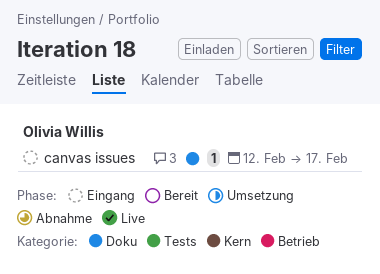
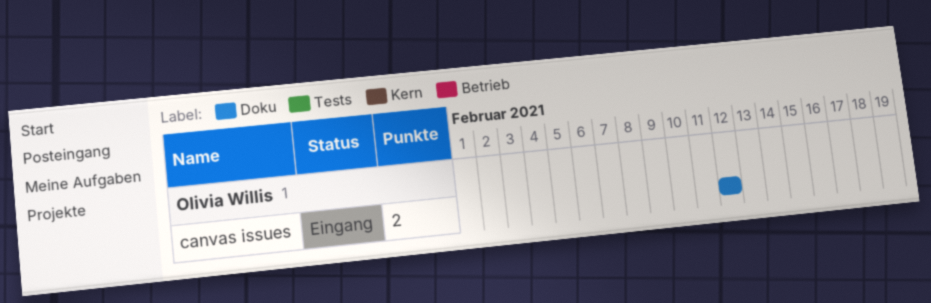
canvas issues, estimate: 1 -> 2
canvas issues, due: Feb 17 -> Feb 12

